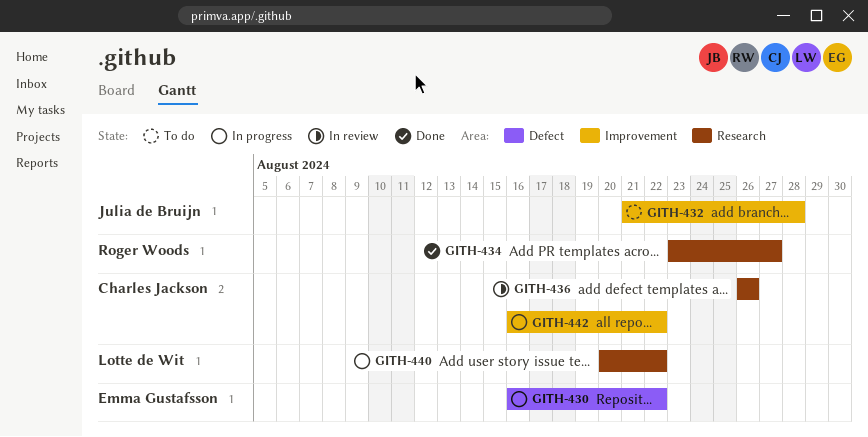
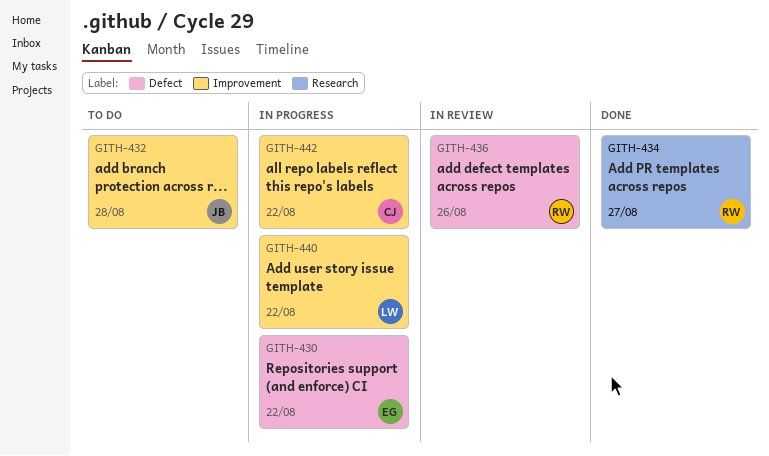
GITH-436, owner: Charles Jackson -> Roger Woods
GITH-436, label: Research -> Defect
GITH-440, label: Research -> Improvement

